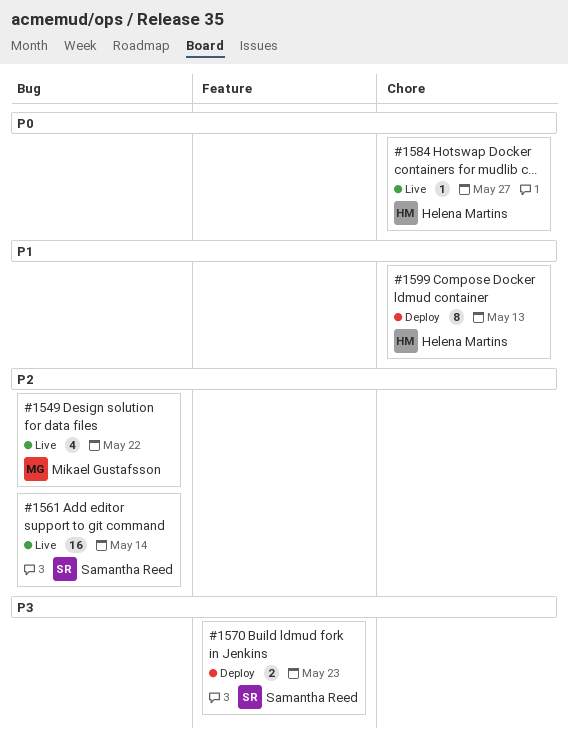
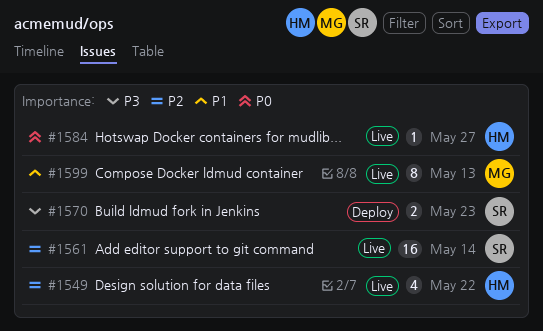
#1549, owner: Mikael Gustafsson -> Helena Martins
#1599, status: Deploy -> Live
#1599, owner: Helena Martins -> Mikael Gustafsson

